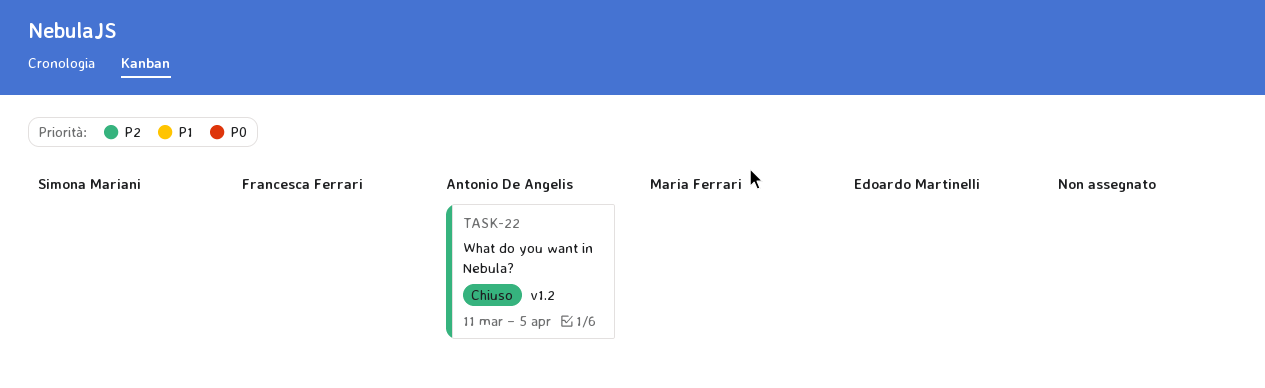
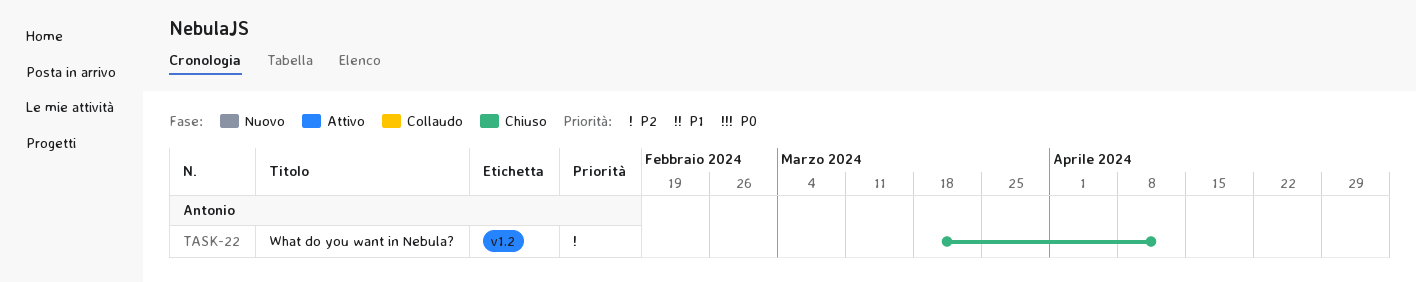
TASK-22, start: Mar 11 -> Mar 18
TASK-22, due: Apr 5 -> Apr 12

